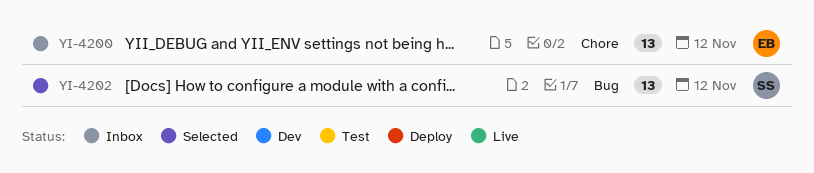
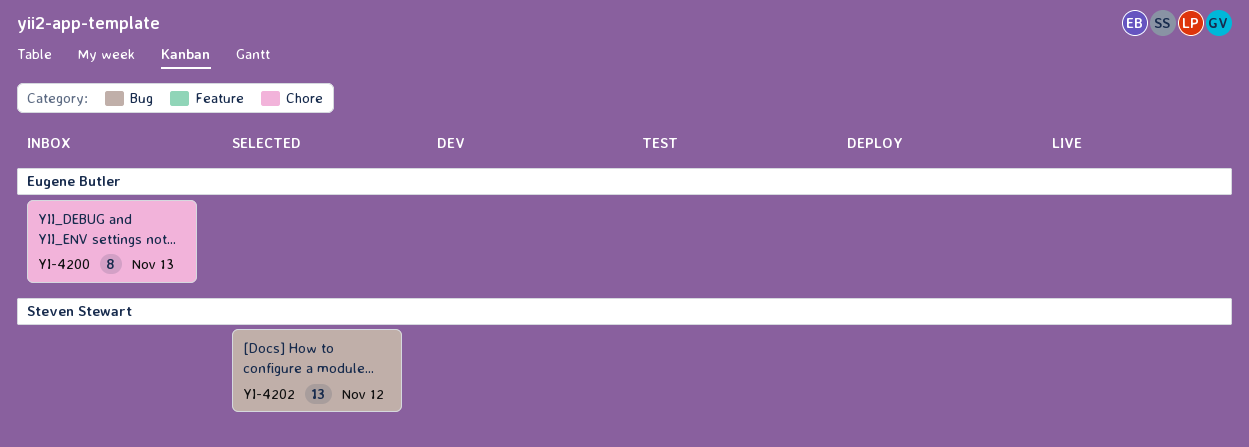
YI-4200, estimate: 13 -> 8
YI-4200, due: Nov 12 -> Nov 13

